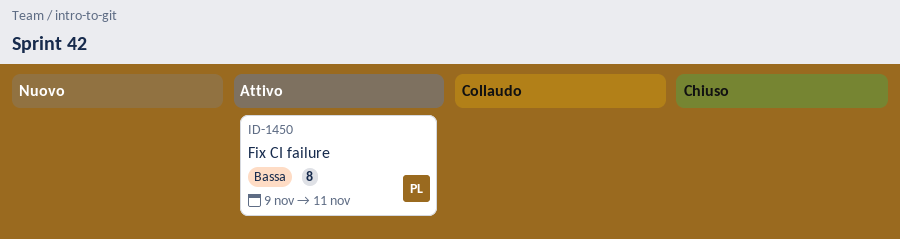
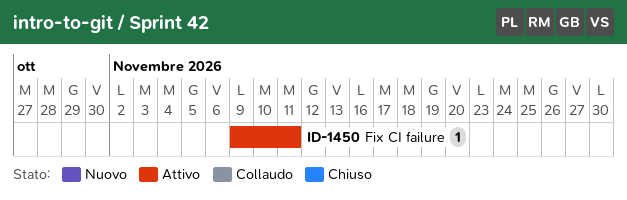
ID-1450, estimate: 8 -> 1

